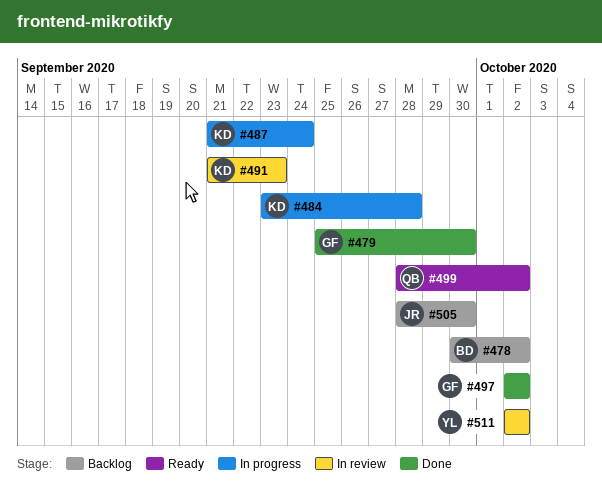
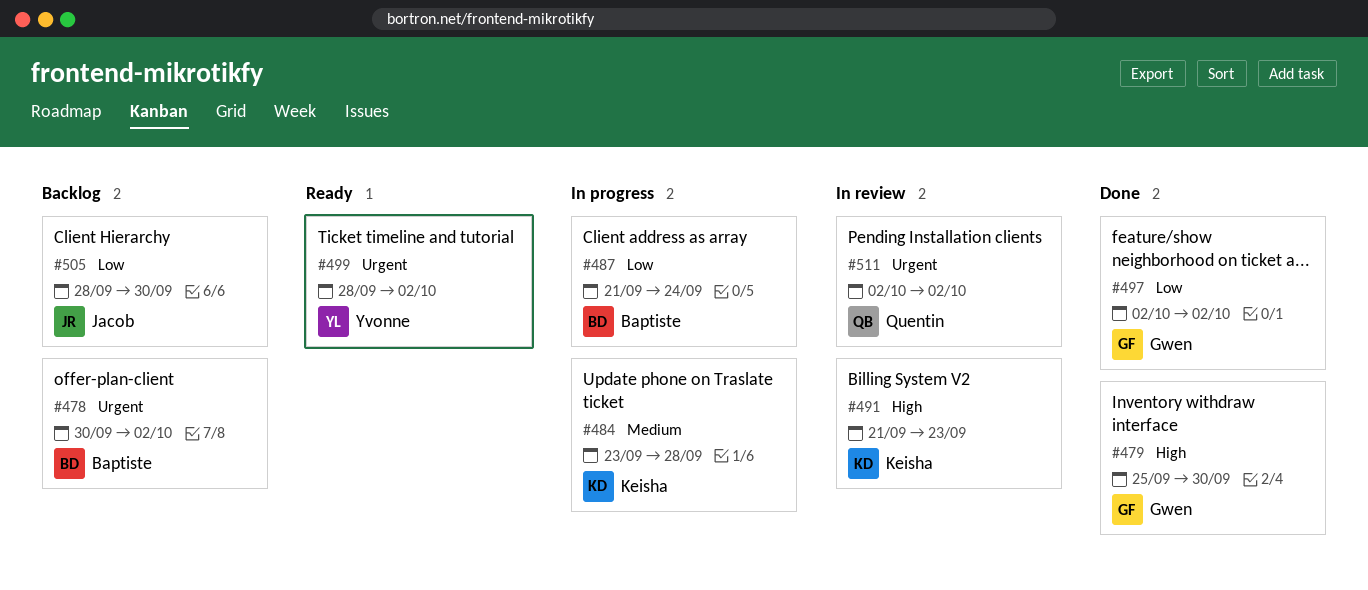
#487, owner: Keisha -> Baptiste
#499, owner: Quentin -> Yvonne
#511, owner: Yvonne -> Quentin

